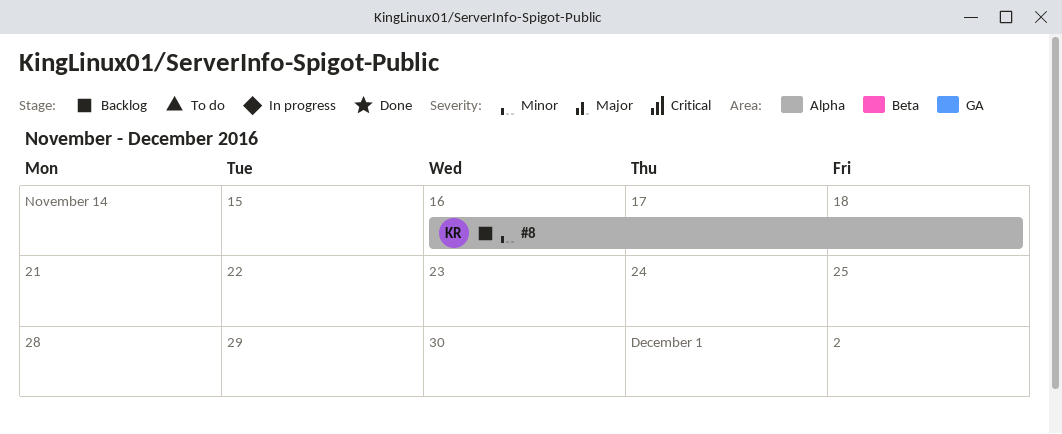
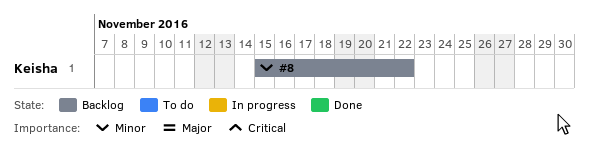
#8, start: Nov 16 -> Nov 15
#8, due: Nov 18 -> Nov 22

